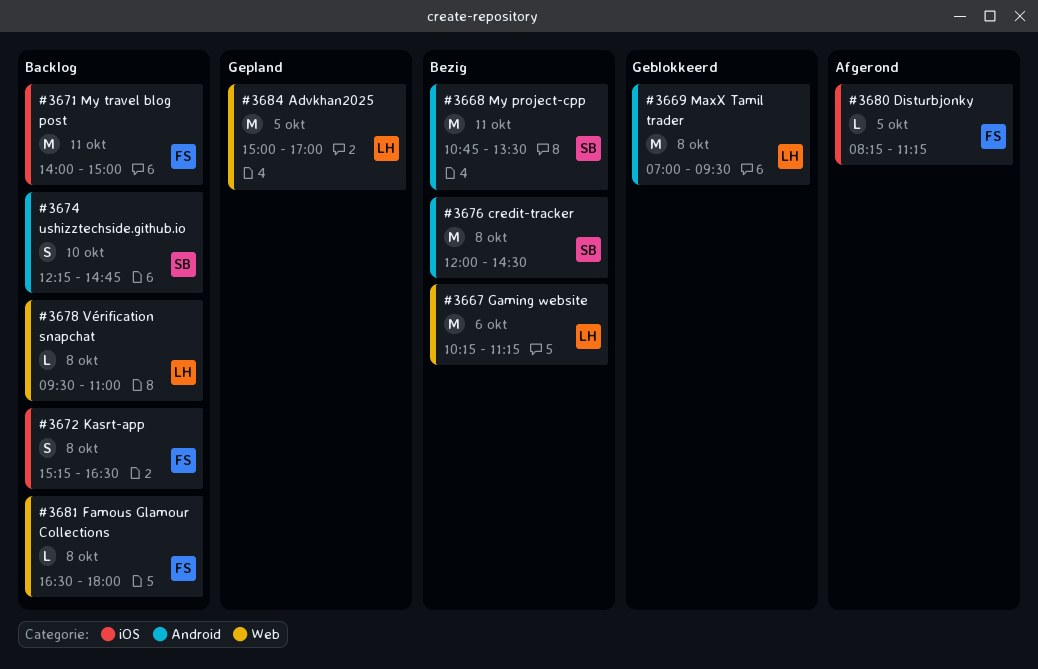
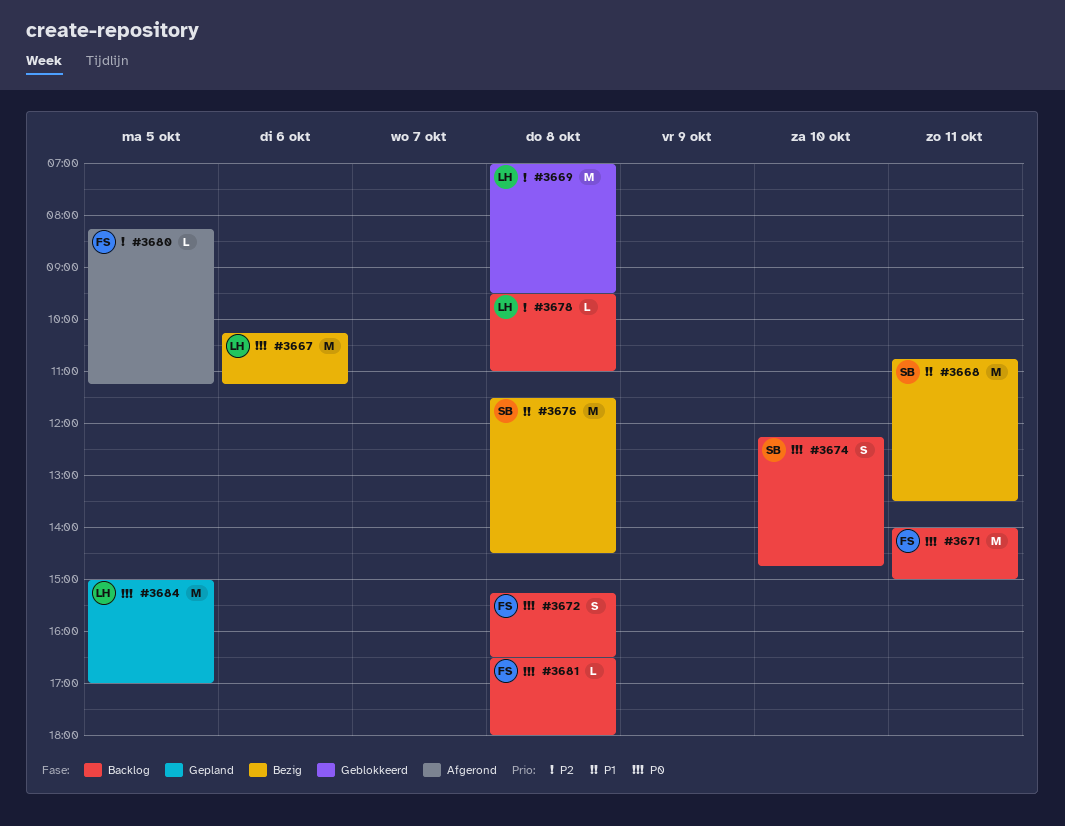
#3676, begins: 12:00 -> 11:30

